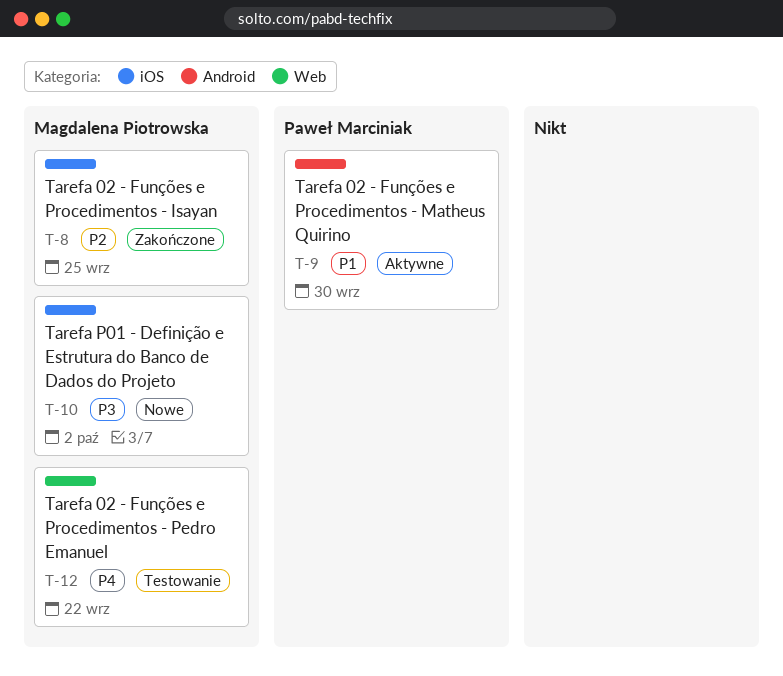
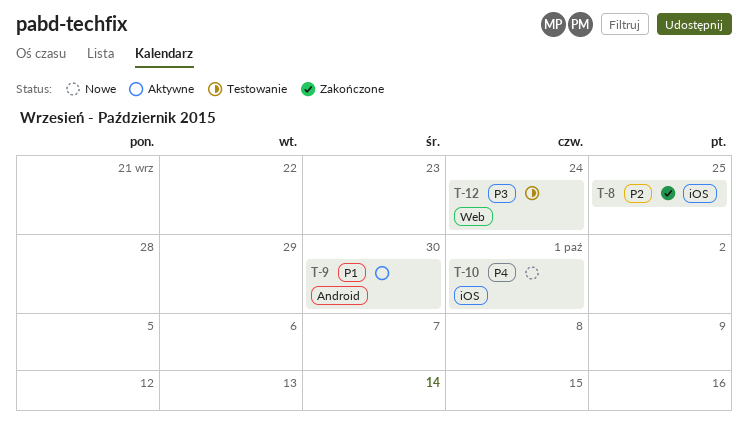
T-10, priority: P3 -> P4
T-10, due: Oct 2 -> Oct 1
T-12, priority: P4 -> P3
T-12, due: Sep 22 -> Sep 24

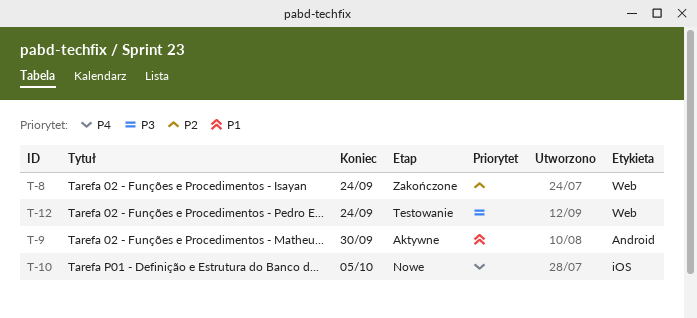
T-8, label: iOS -> Web
T-8, due: Sep 25 -> Sep 24
T-10, due: Oct 1 -> Oct 5

